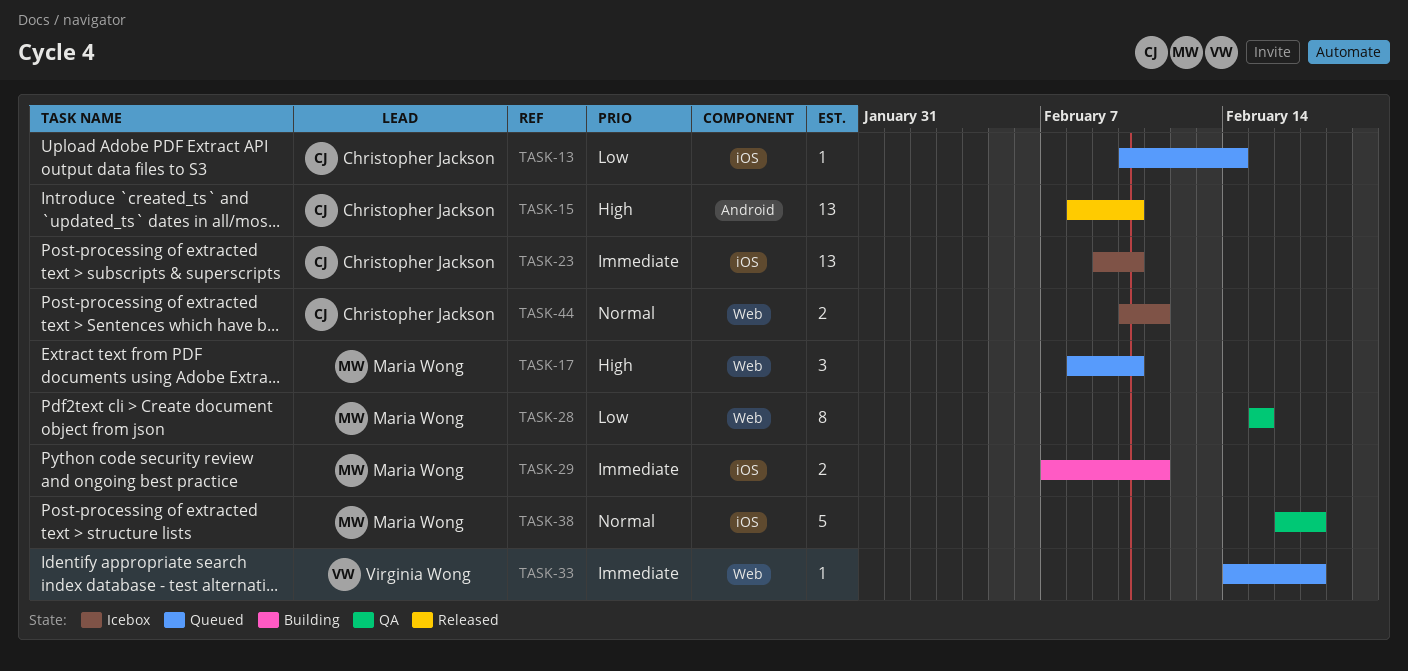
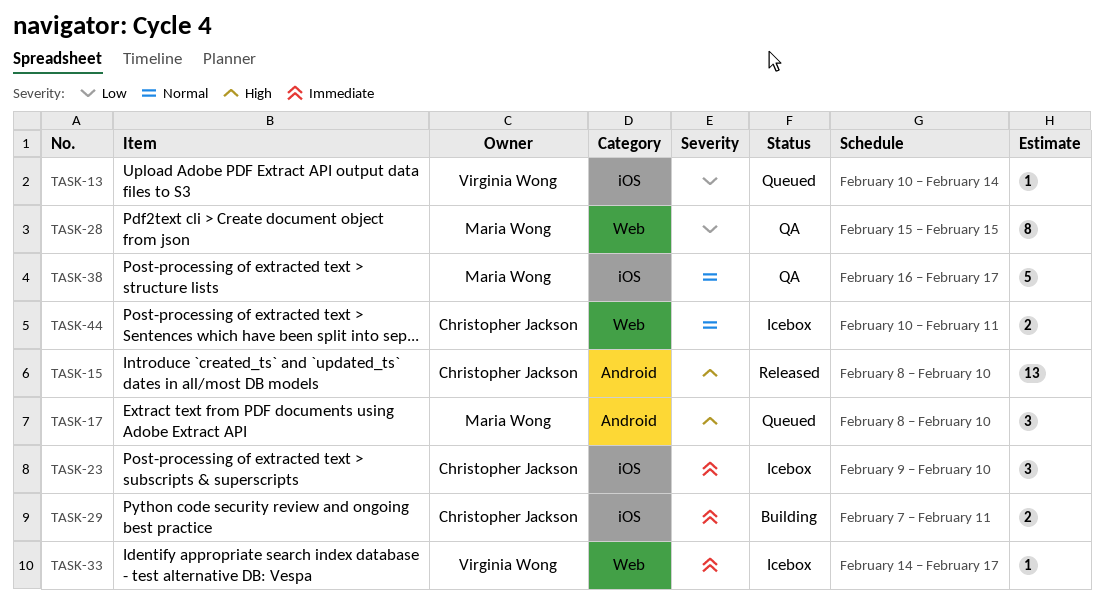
TASK-13, owner: Christopher Jackson -> Virginia Wong
TASK-17, label: Web -> Android
TASK-23, estimate: 13 -> 3
TASK-29, owner: Maria Wong -> Christopher Jackson
TASK-33, status: Queued -> Icebox

